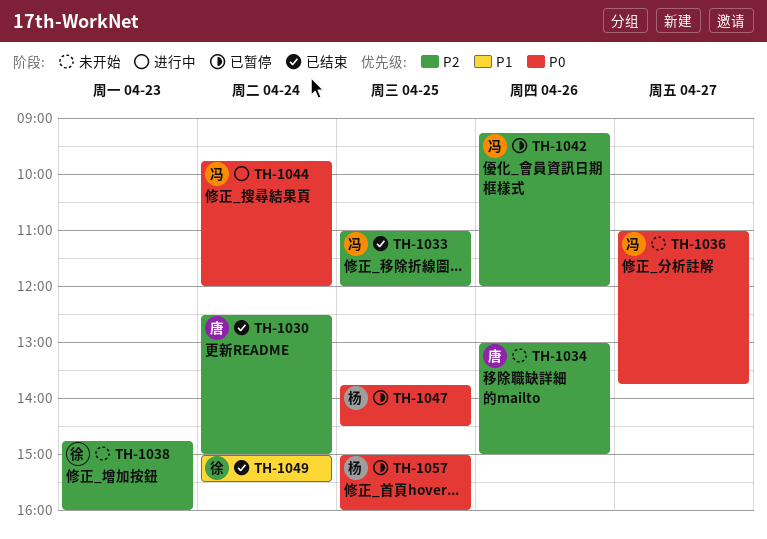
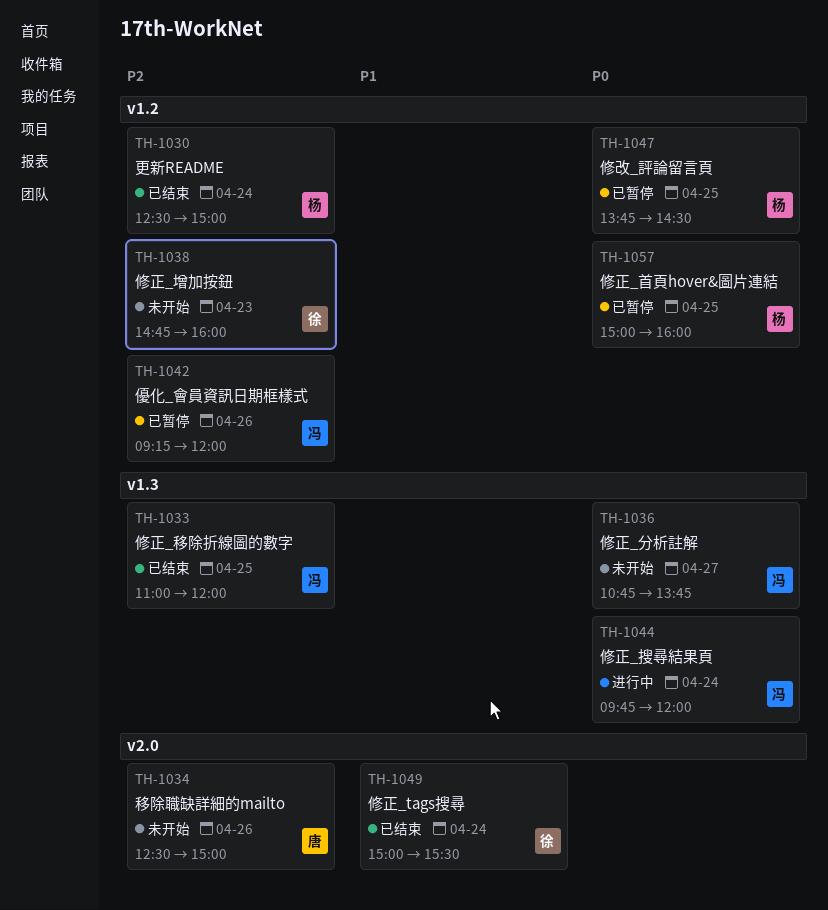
TH-1030, owner: 唐 -> 杨
TH-1034, begins: 13:00 -> 12:30
TH-1036, begins: 11:00 -> 10:45

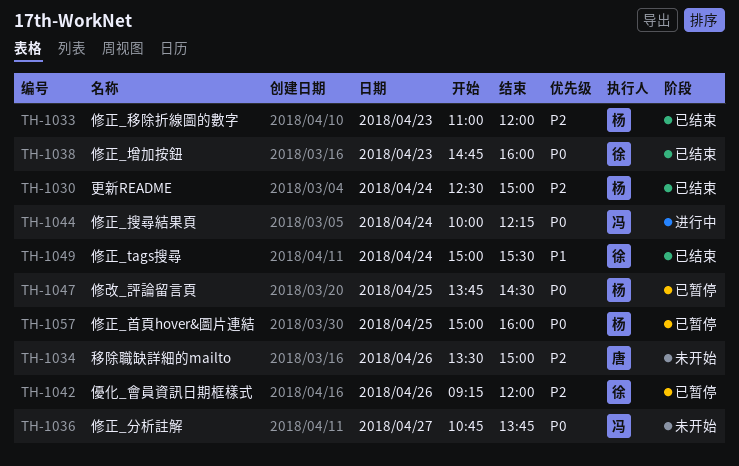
TH-1033, owner: 冯 -> 杨
TH-1033, day: Apr 25 -> Apr 23
TH-1034, begins: 12:30 -> 13:30
TH-1038, status: 未开始 -> 已结束
TH-1038, priority: P2 -> P0
TH-1042, owner: 冯 -> 徐
TH-1044, begins: 09:45 -> 10:00
TH-1044, ends: 12:00 -> 12:15

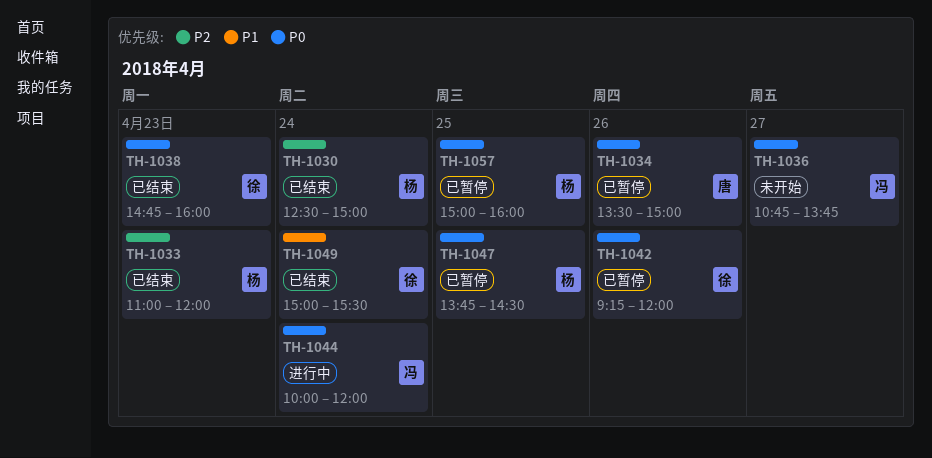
TH-1034, status: 未开始 -> 已暂停
TH-1034, priority: P2 -> P0
TH-1042, priority: P2 -> P0
TH-1044, ends: 12:15 -> 12:00

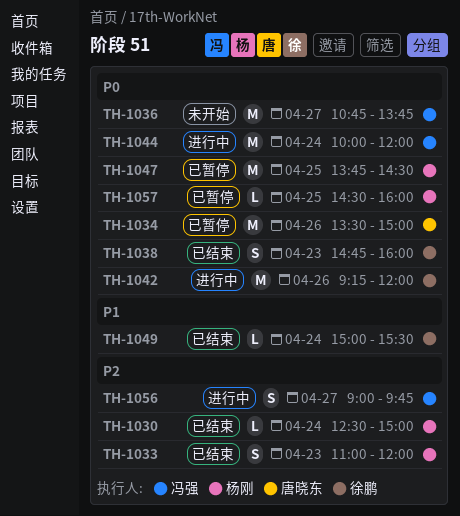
TH-1042, status: 已暂停 -> 进行中
TH-1056: none -> present
TH-1057, begins: 15:00 -> 14:30

